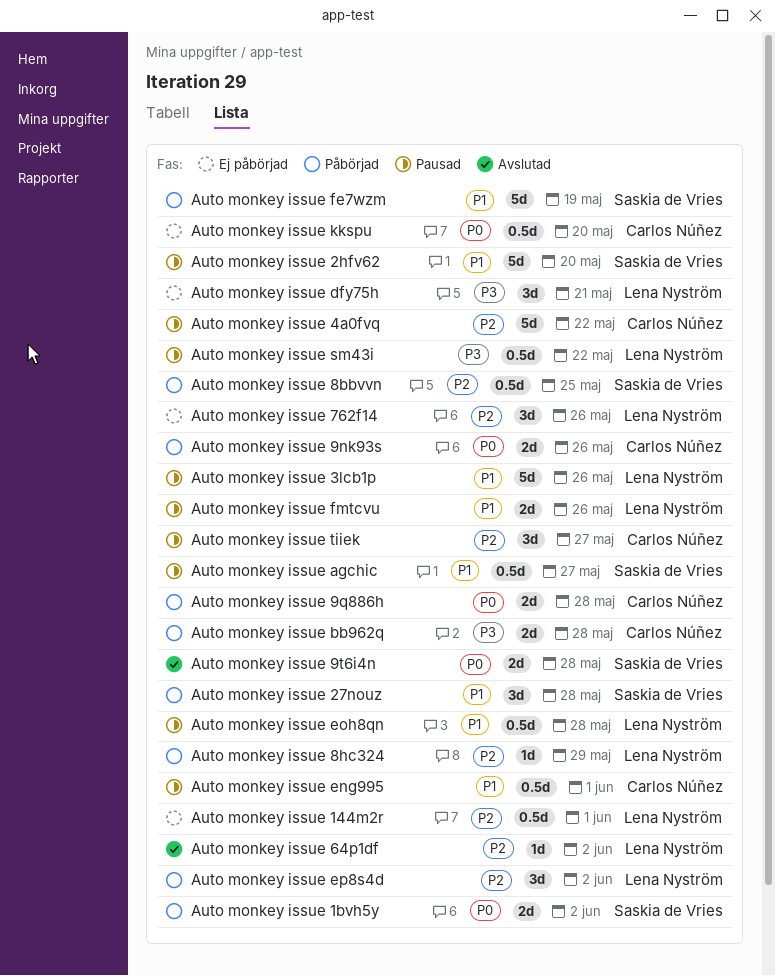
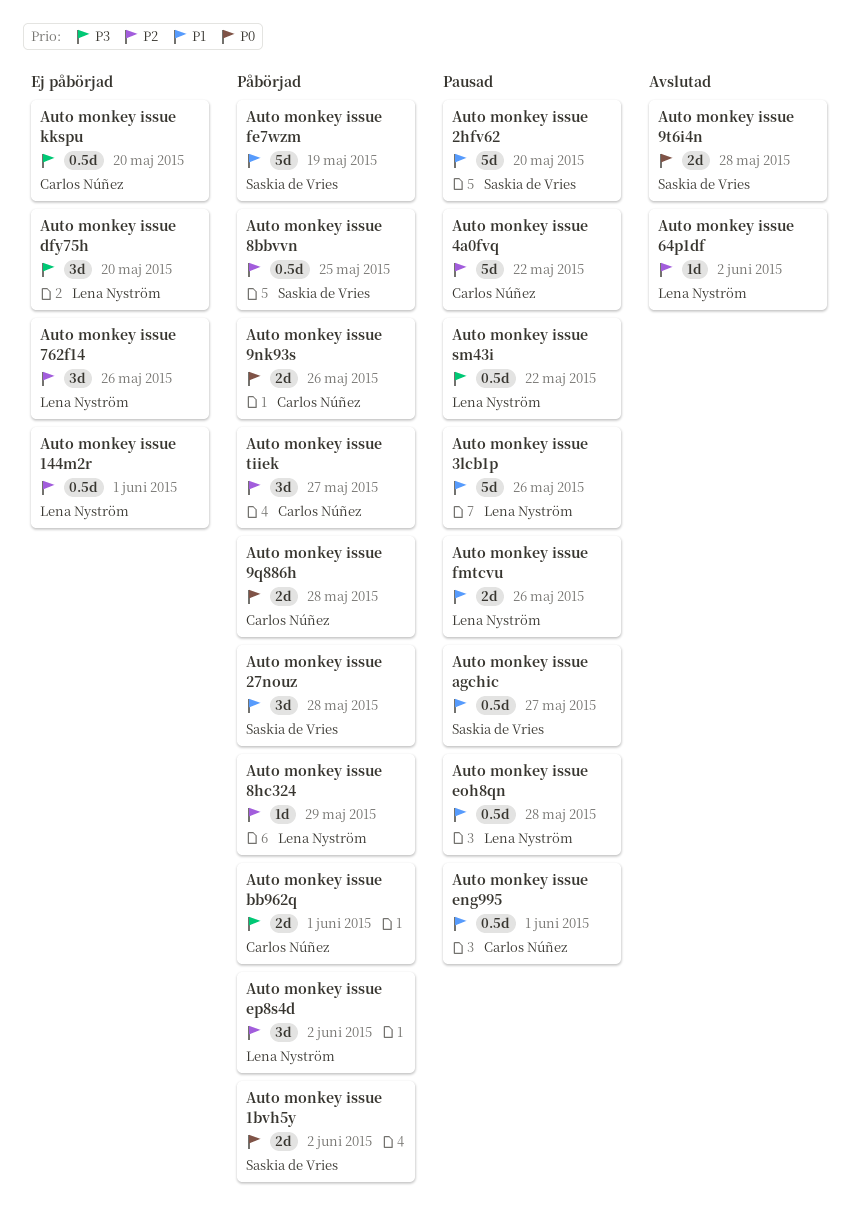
Auto monkey issue bb962q, due: May 28 -> Jun 1
Auto monkey issue dfy75h, due: May 21 -> May 20
Auto monkey issue kkspu, priority: P0 -> P3
Auto monkey issue tiiek, status: Pausad -> Påbörjad

